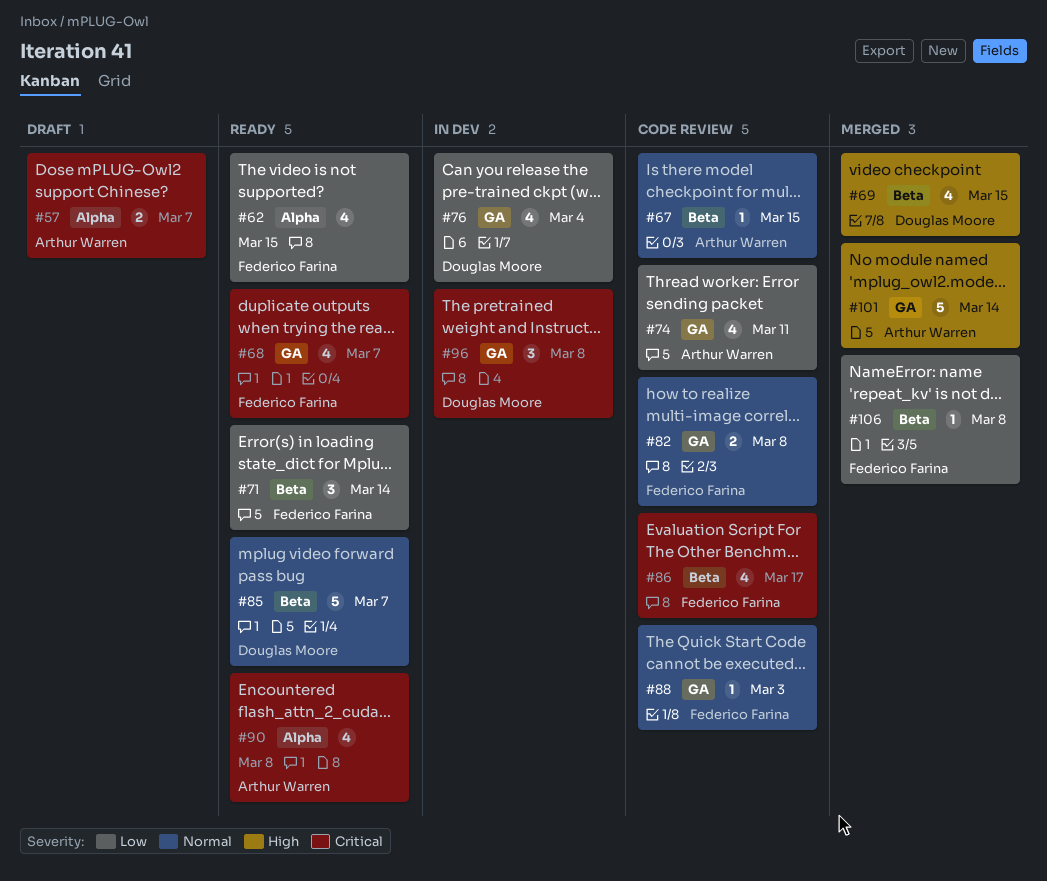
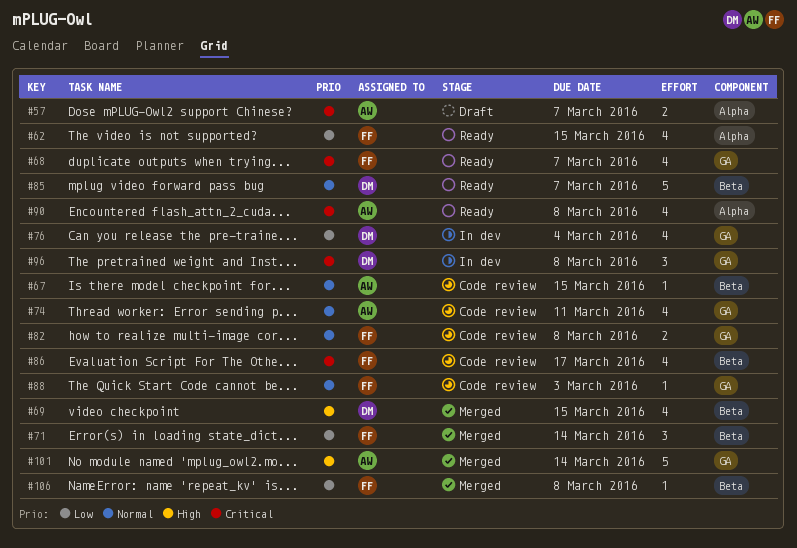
#71, status: Ready -> Merged
#74, priority: Low -> Normal

